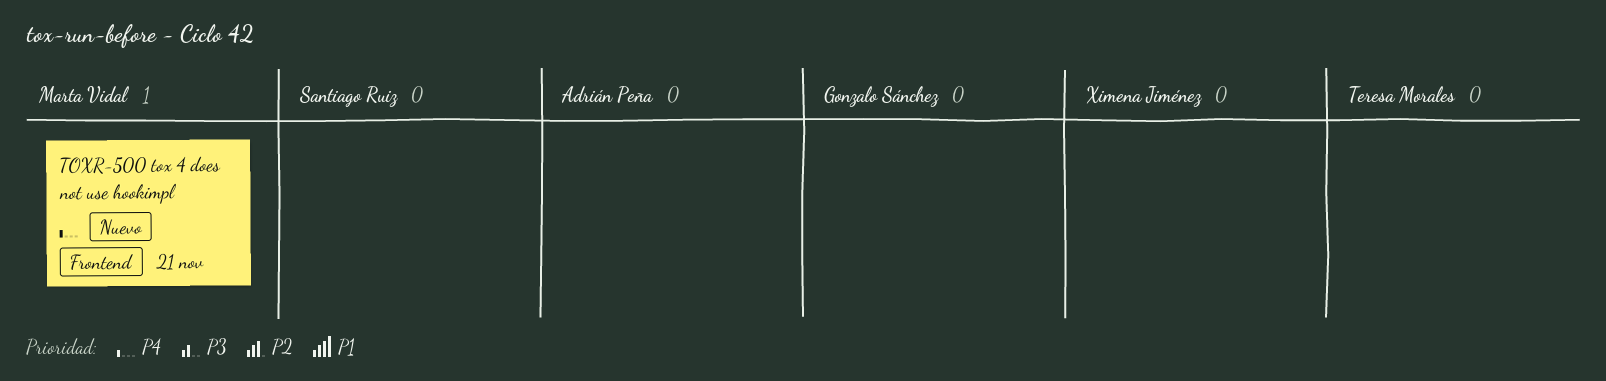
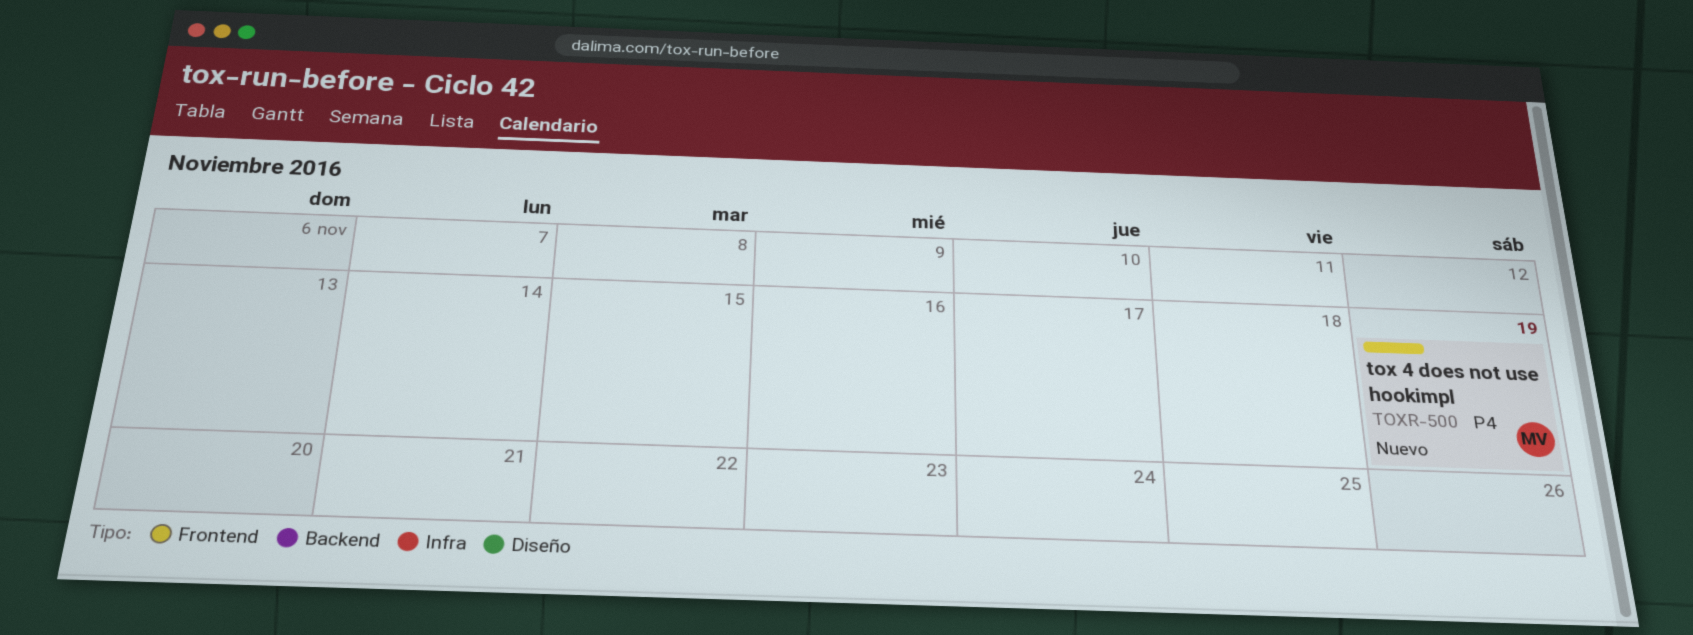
TOXR-500, due: Nov 21 -> Nov 19

